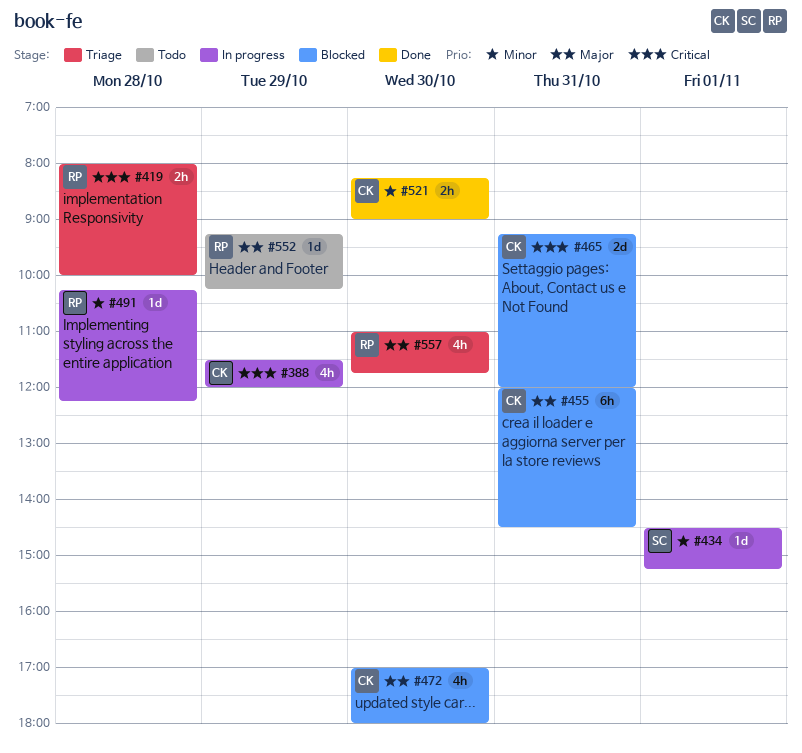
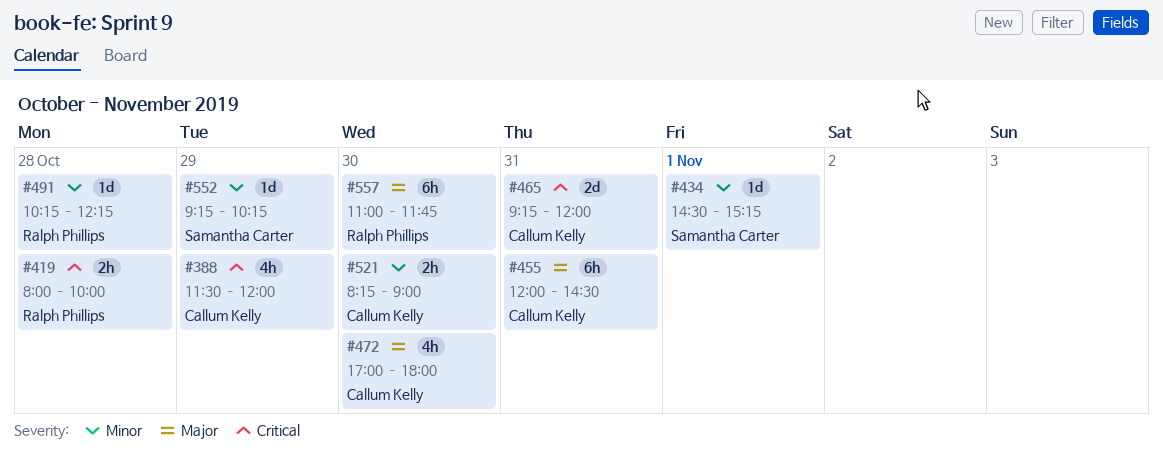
#552, owner: Ralph Phillips -> Samantha Carter
#552, priority: Major -> Minor
#557, estimate: 4h -> 6h

